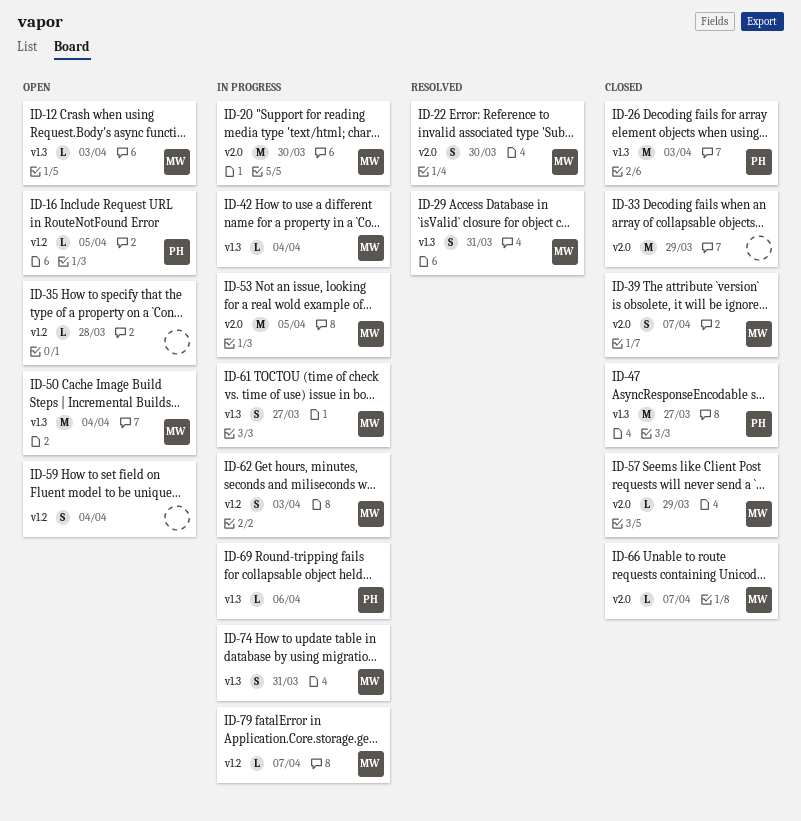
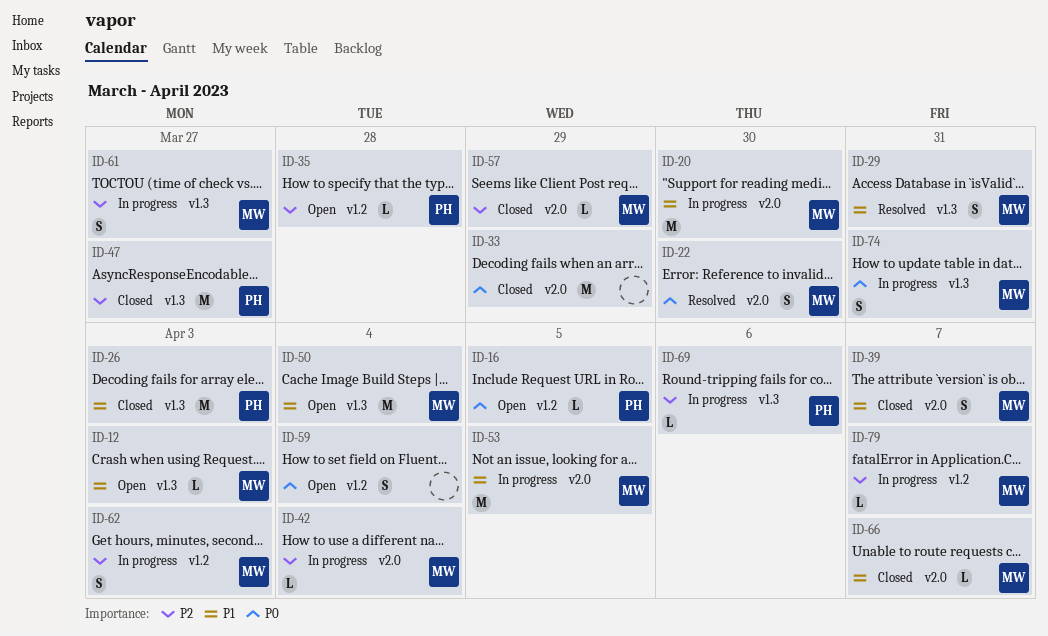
ID-35, owner: none -> PH
ID-42, label: v1.3 -> v2.0

